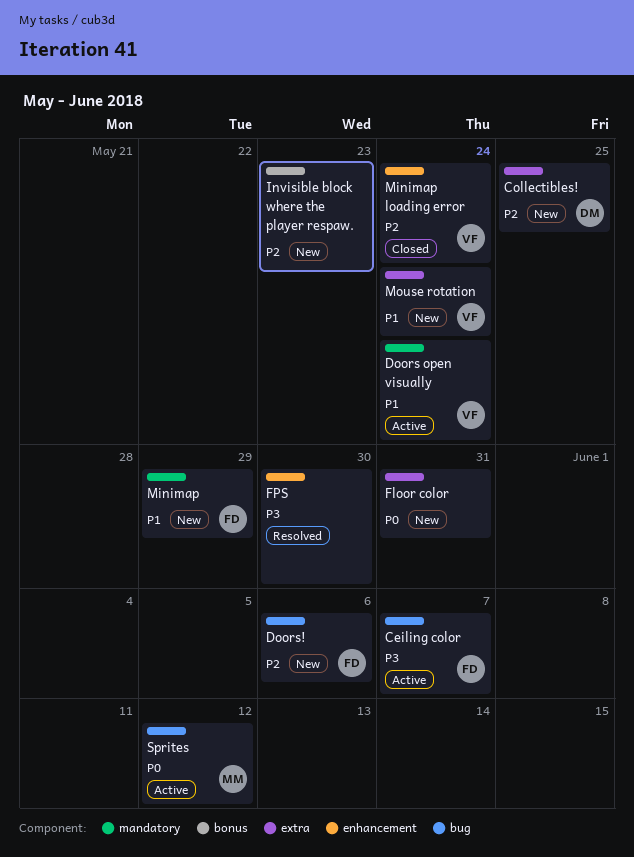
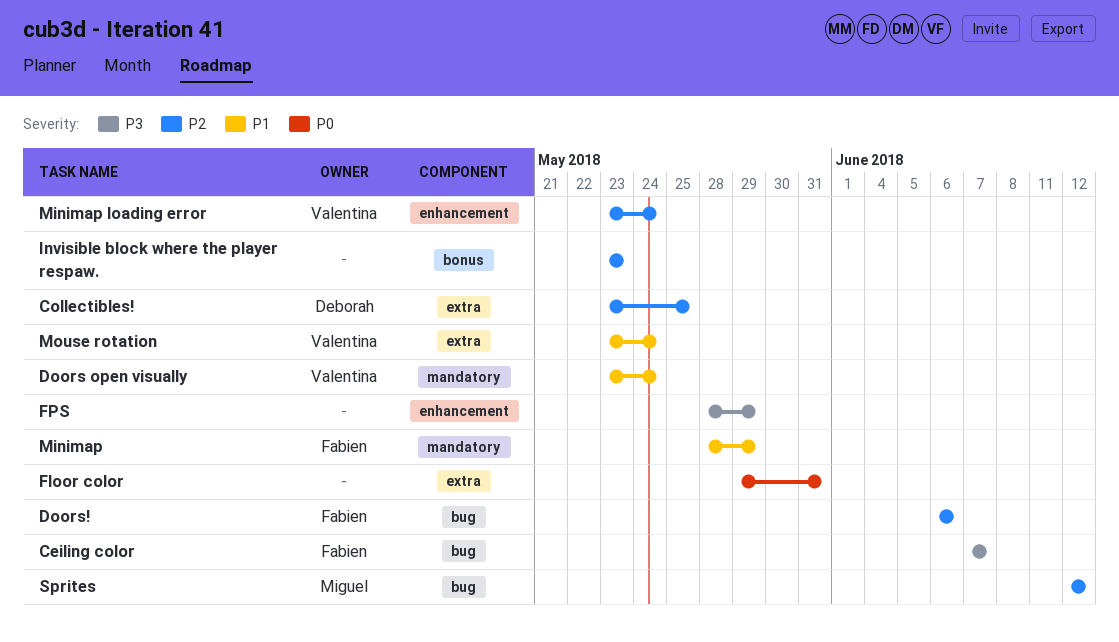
FPS, due: May 30 -> May 29
Sprites, priority: P0 -> P2

